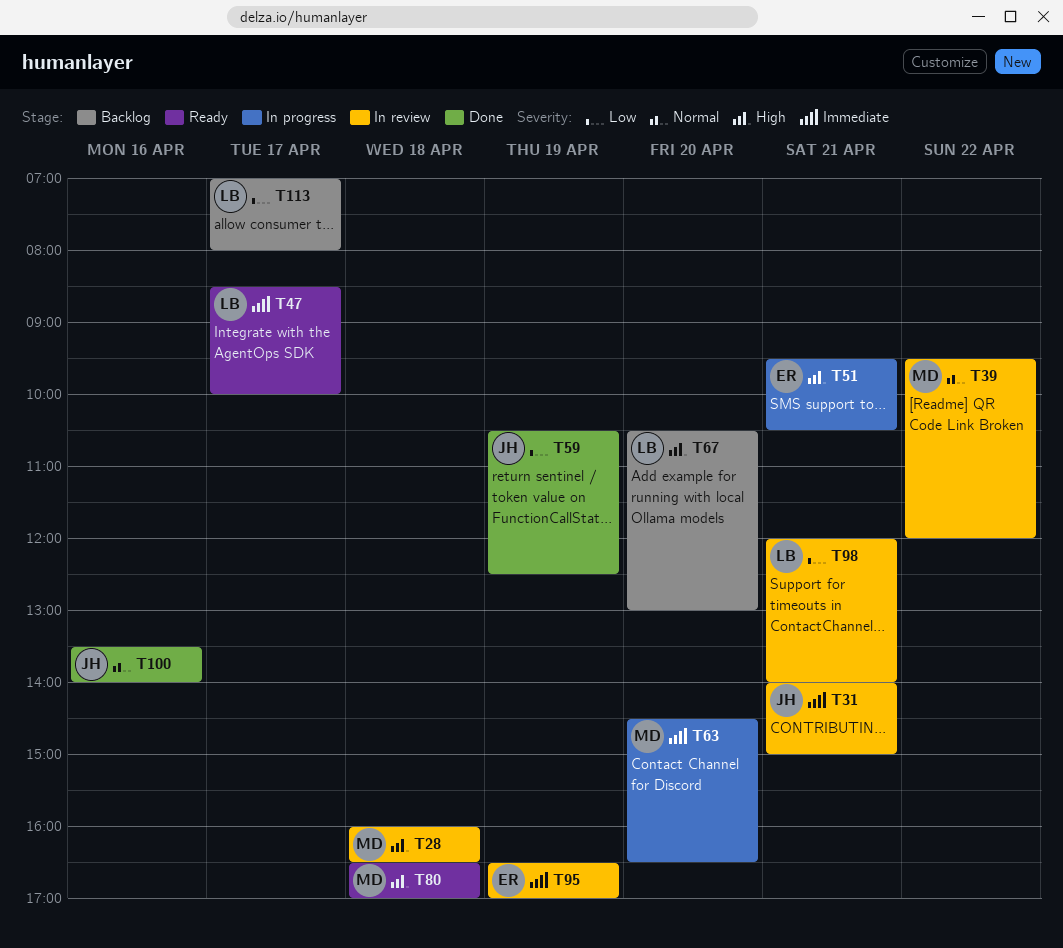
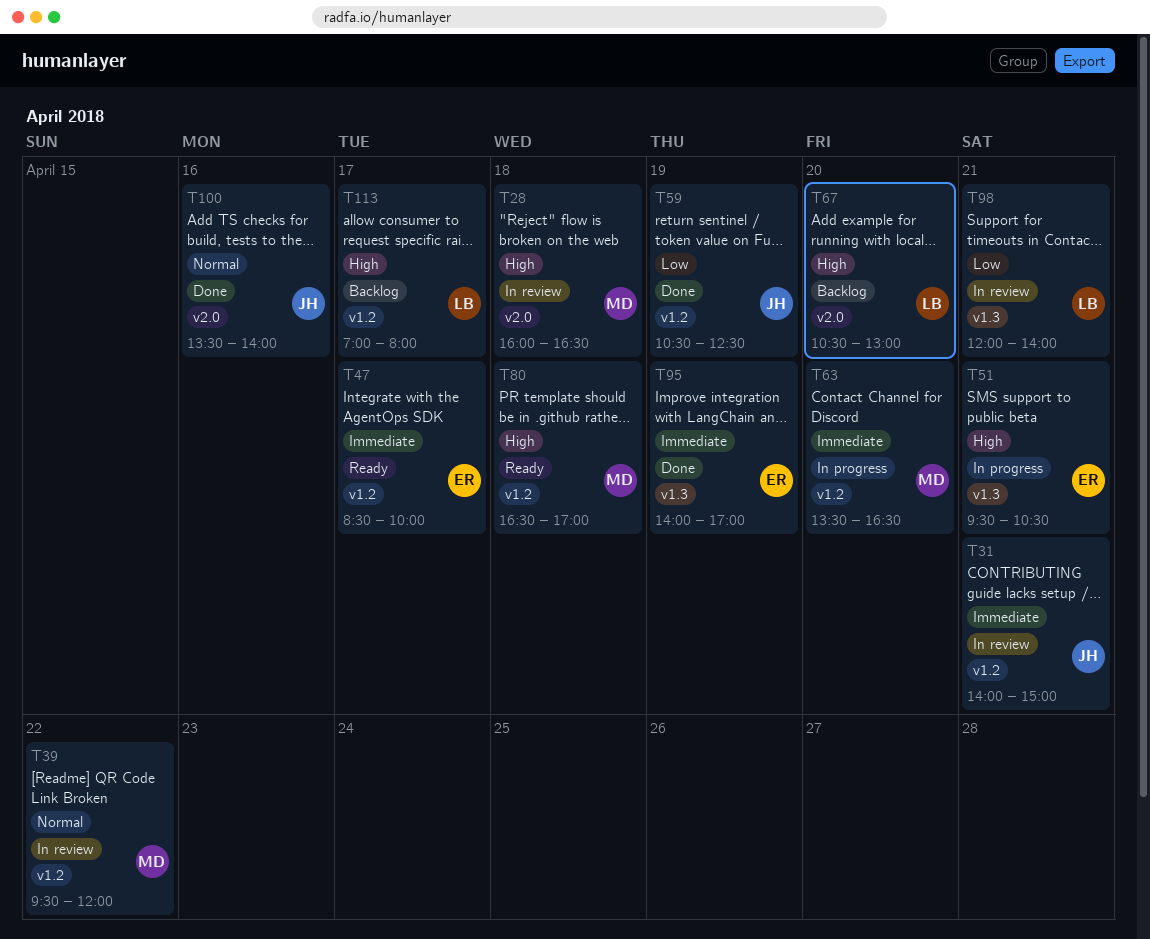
T47, owner: LB -> ER
T63, begins: 14:30 -> 13:30
T95, status: In review -> Done
T95, begins: 16:30 -> 14:00
T113, priority: Low -> High

